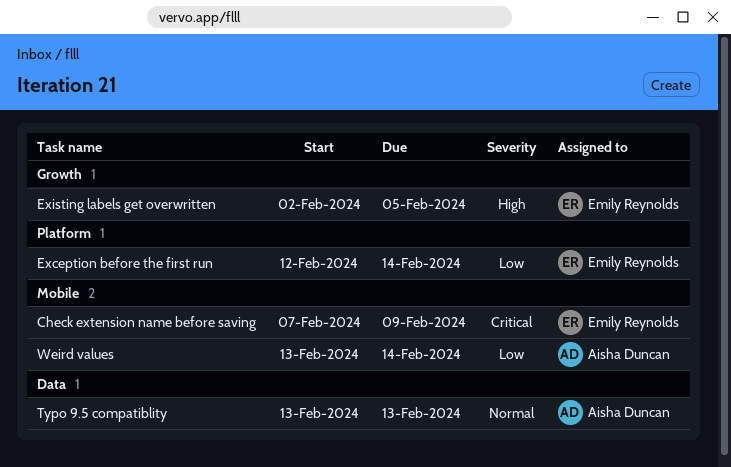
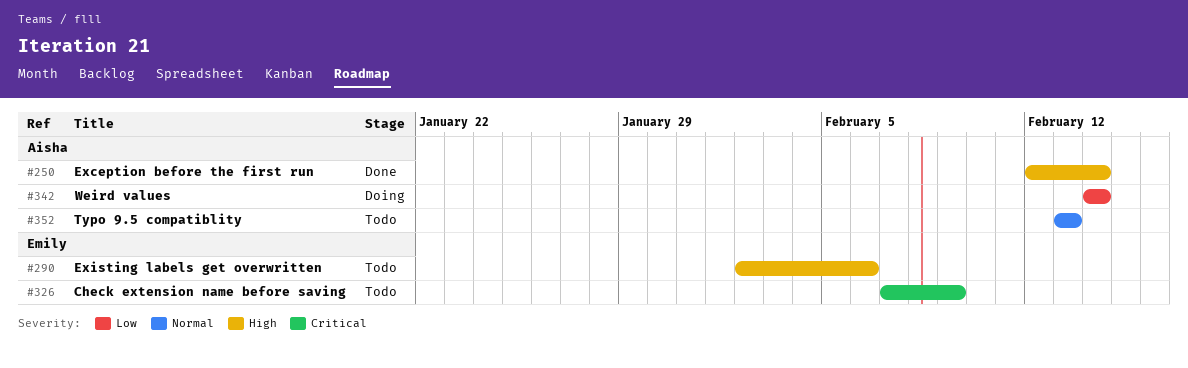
Exception before the first run, owner: Emily Reynolds -> Aisha Duncan
Exception before the first run, priority: Low -> High
Existing labels get overwritten, due: Feb 5 -> Feb 6
Weird values, start: Feb 13 -> Feb 14

